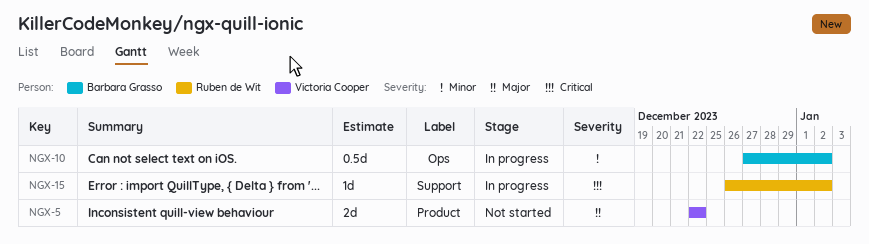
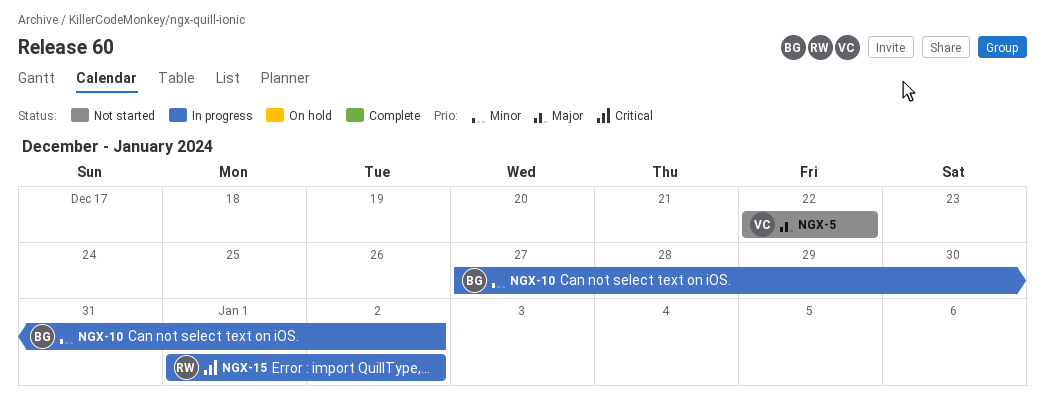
NGX-15, start: Dec 26 -> Jan 1

